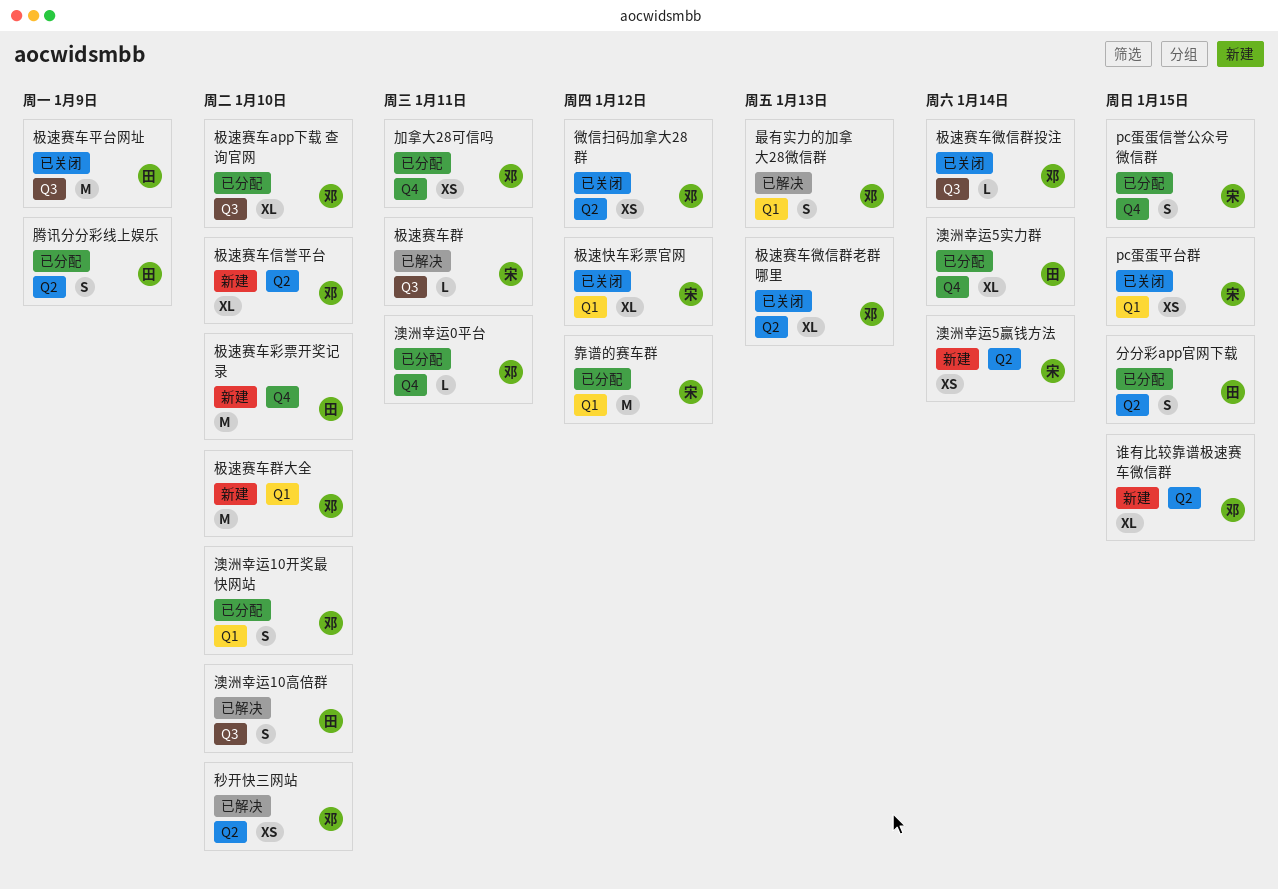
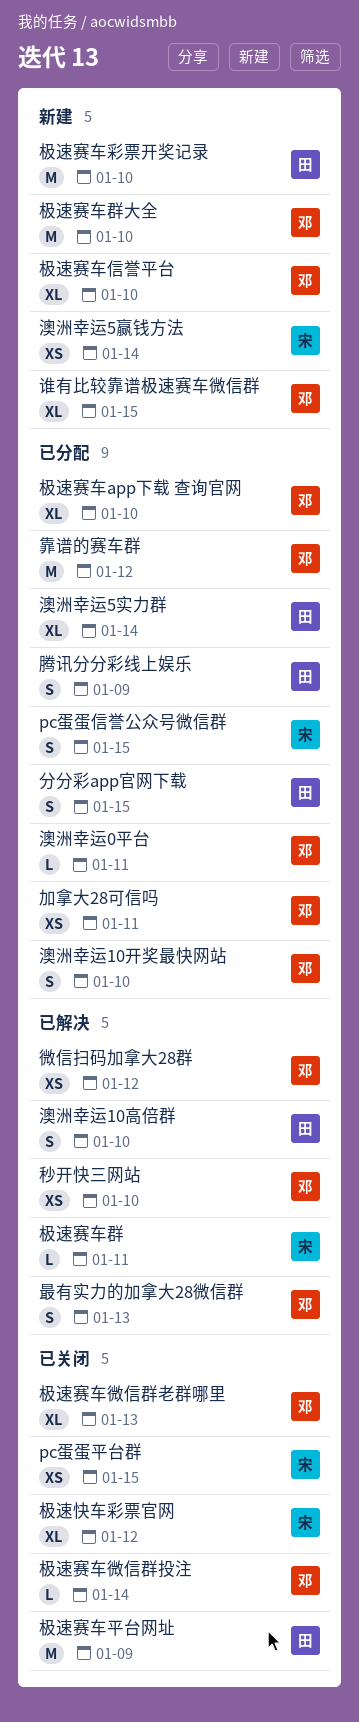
微信扫码加拿大28群, status: 已关闭 -> 已解决
靠谱的赛车群, owner: 宋 -> 邓

